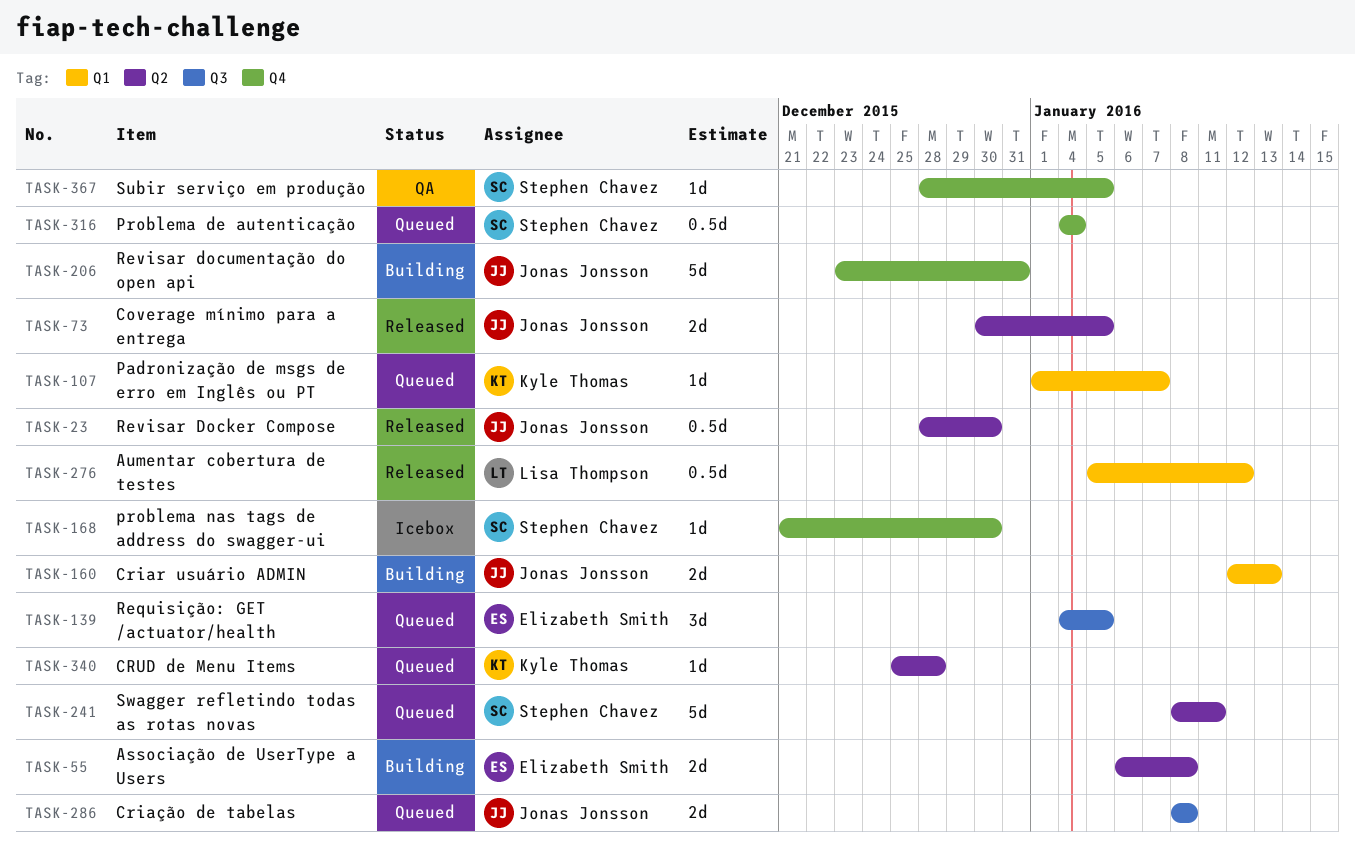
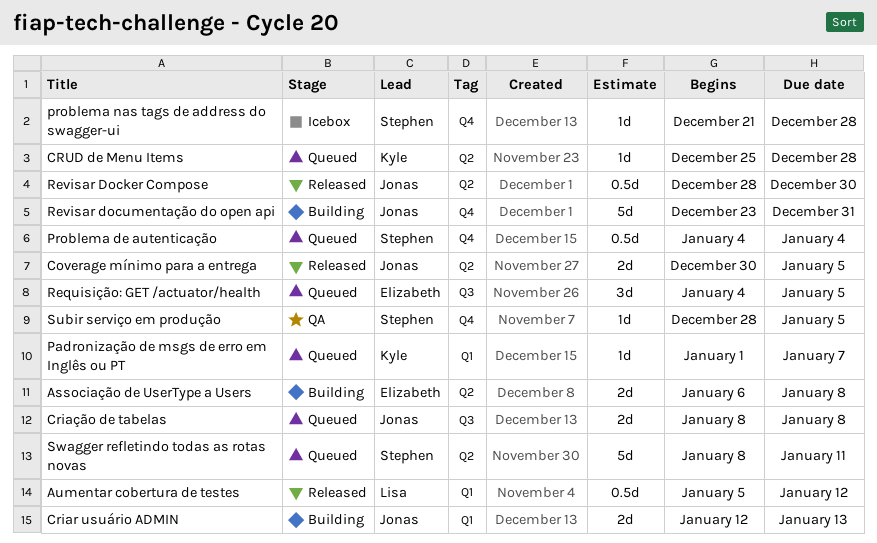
problema nas tags de address do swagger-ui, due: Dec 30 -> Dec 28

